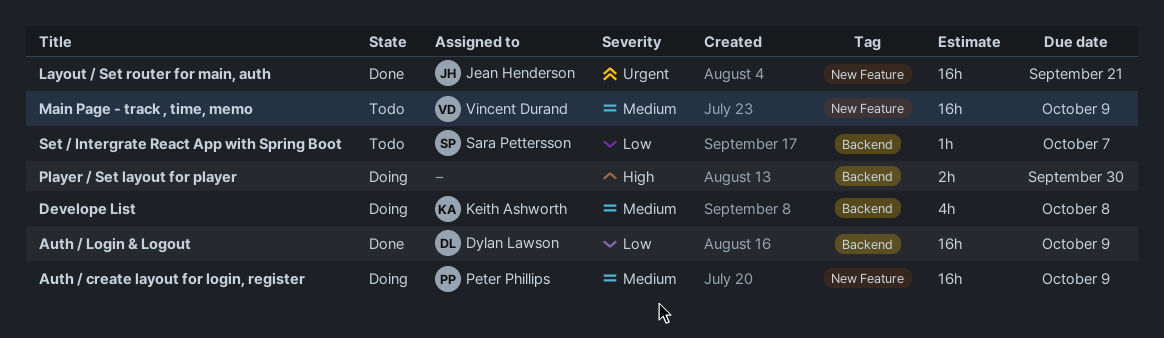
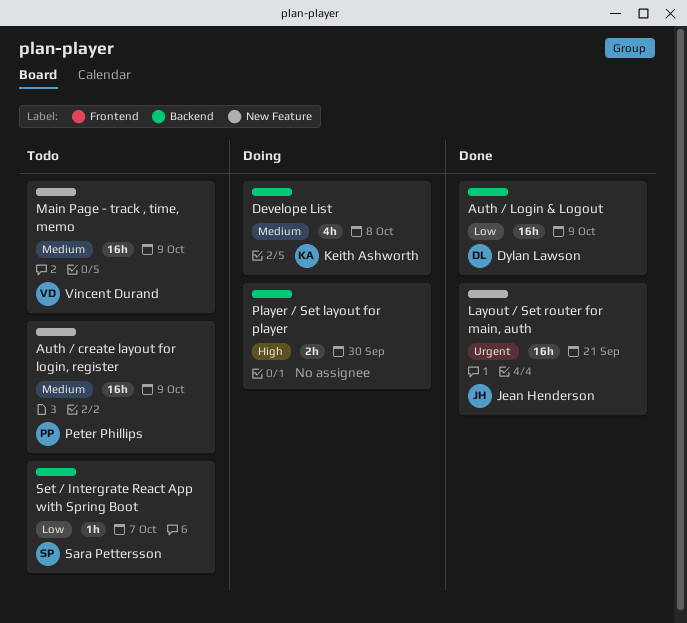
Auth / create layout for login, register, status: Doing -> Todo

